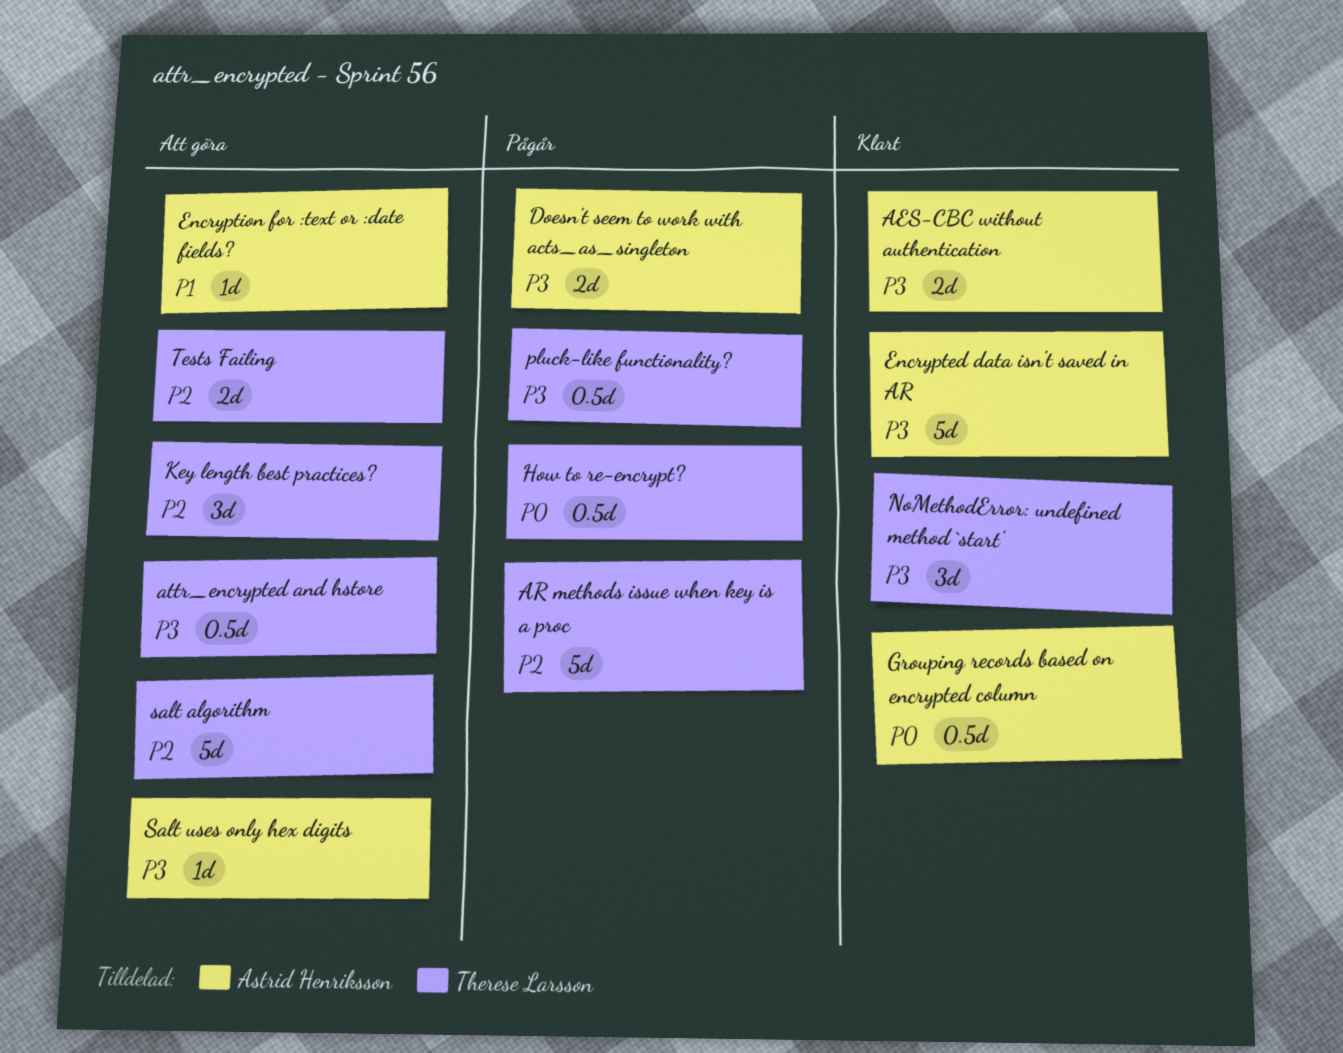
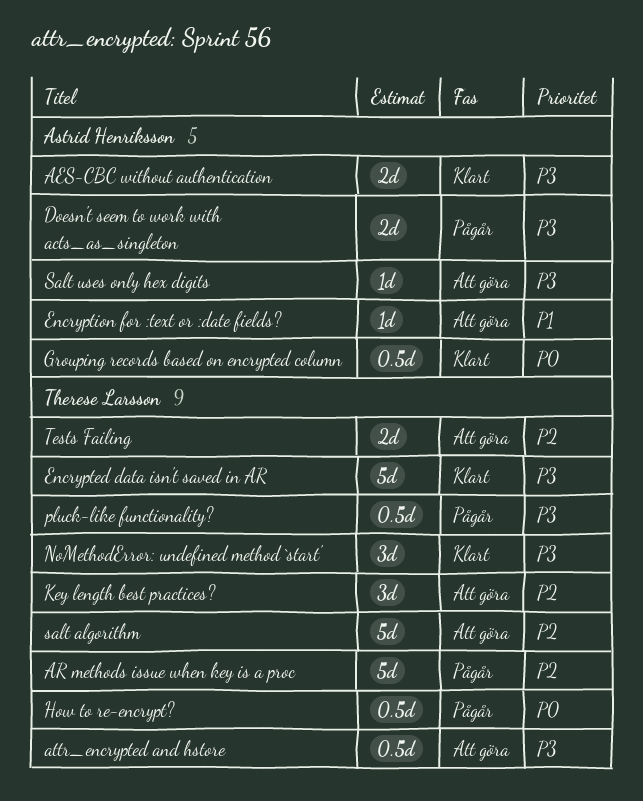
Encrypted data isn't saved in AR, owner: Astrid Henriksson -> Therese Larsson

